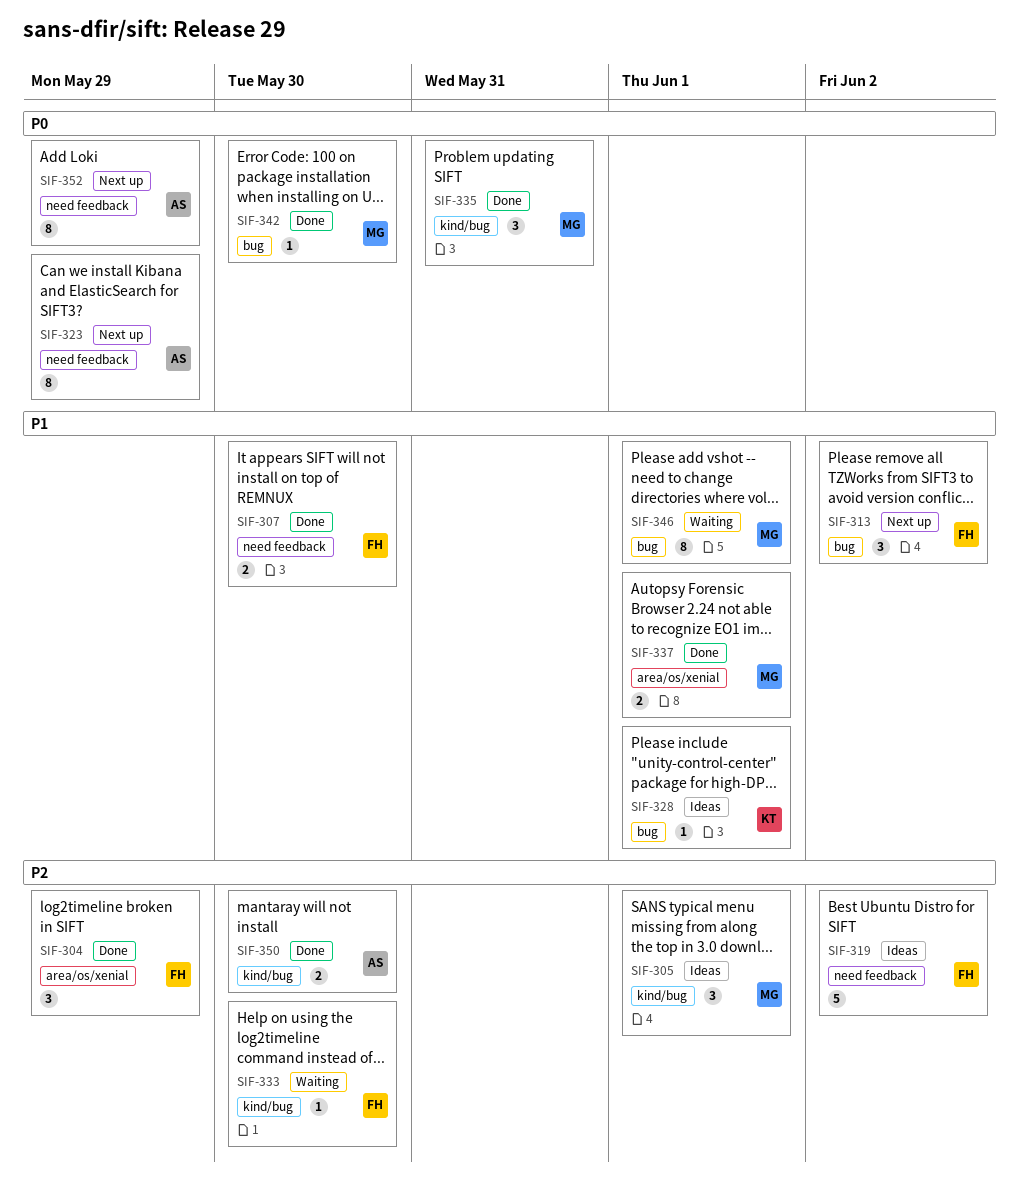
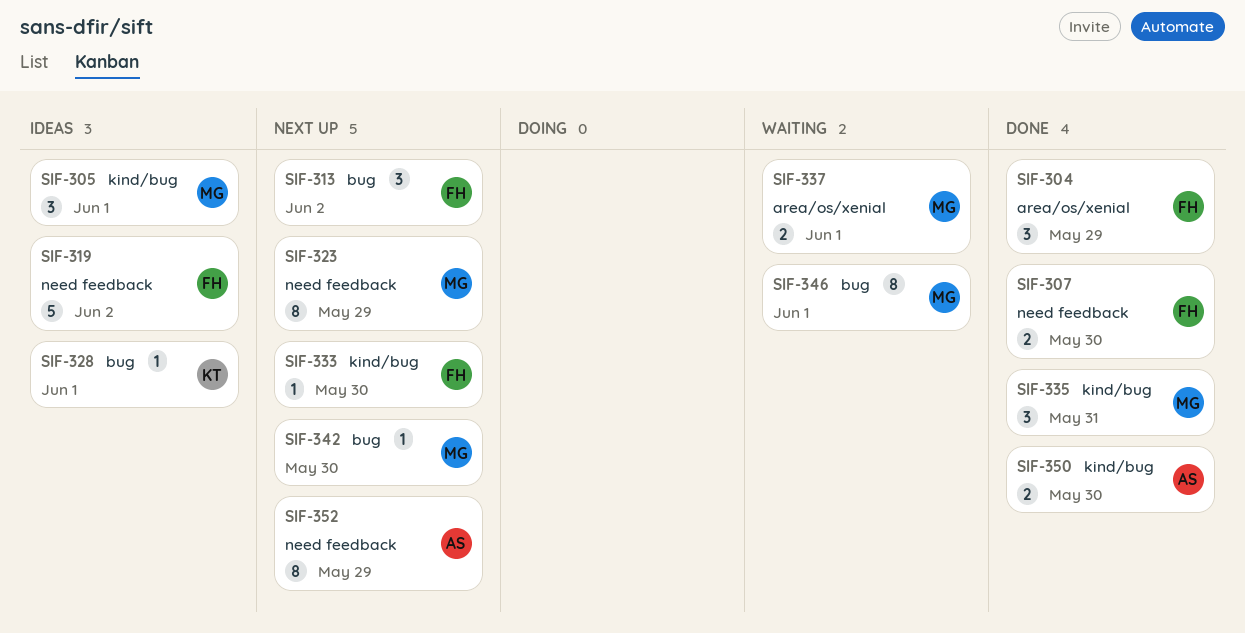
SIF-323, owner: AS -> MG
SIF-333, status: Waiting -> Next up
SIF-337, status: Done -> Waiting
SIF-342, status: Done -> Next up

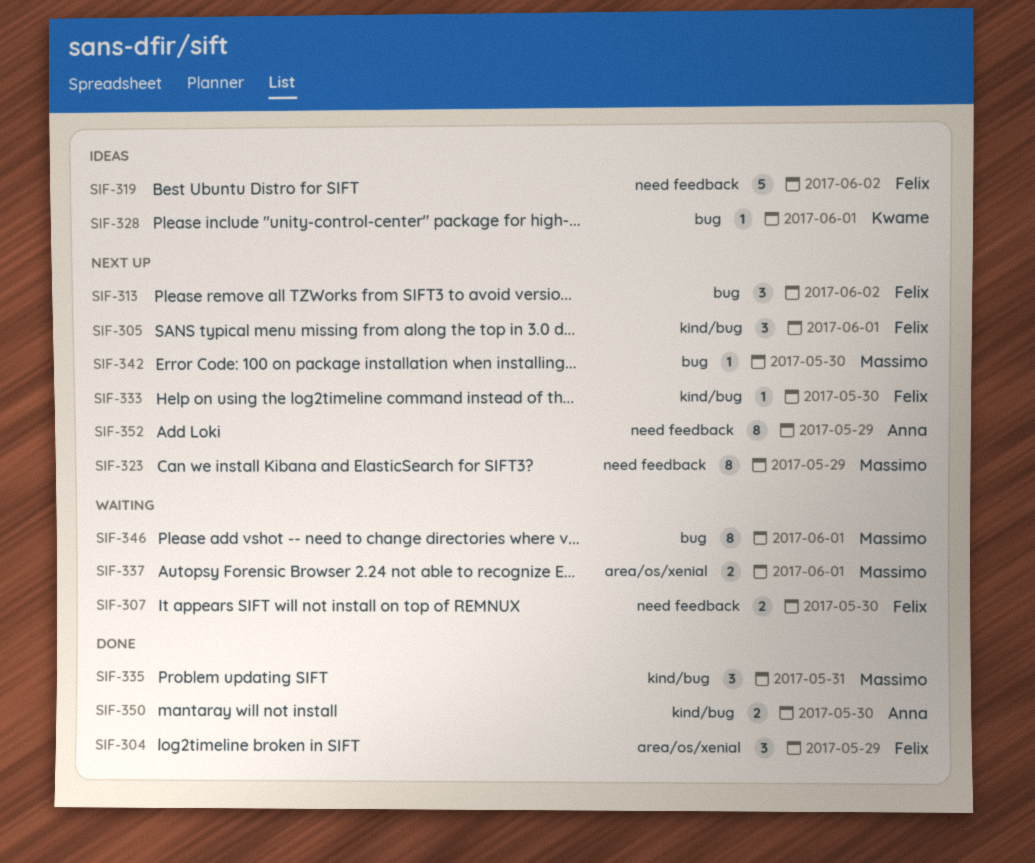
SIF-305, status: Ideas -> Next up
SIF-305, owner: Massimo -> Felix
SIF-307, status: Done -> Waiting

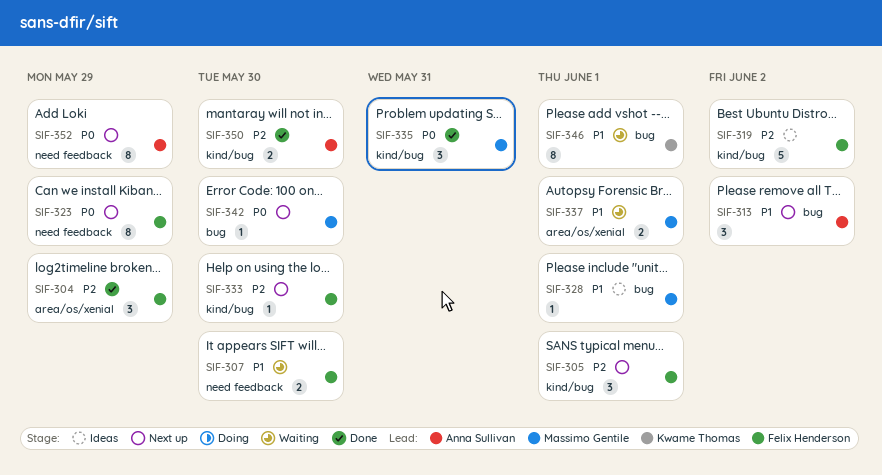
SIF-313, owner: Felix Henderson -> Anna Sullivan
SIF-319, label: need feedback -> kind/bug
SIF-323, owner: Massimo Gentile -> Felix Henderson
SIF-328, owner: Kwame Thomas -> Massimo Gentile
SIF-346, owner: Massimo Gentile -> Kwame Thomas

